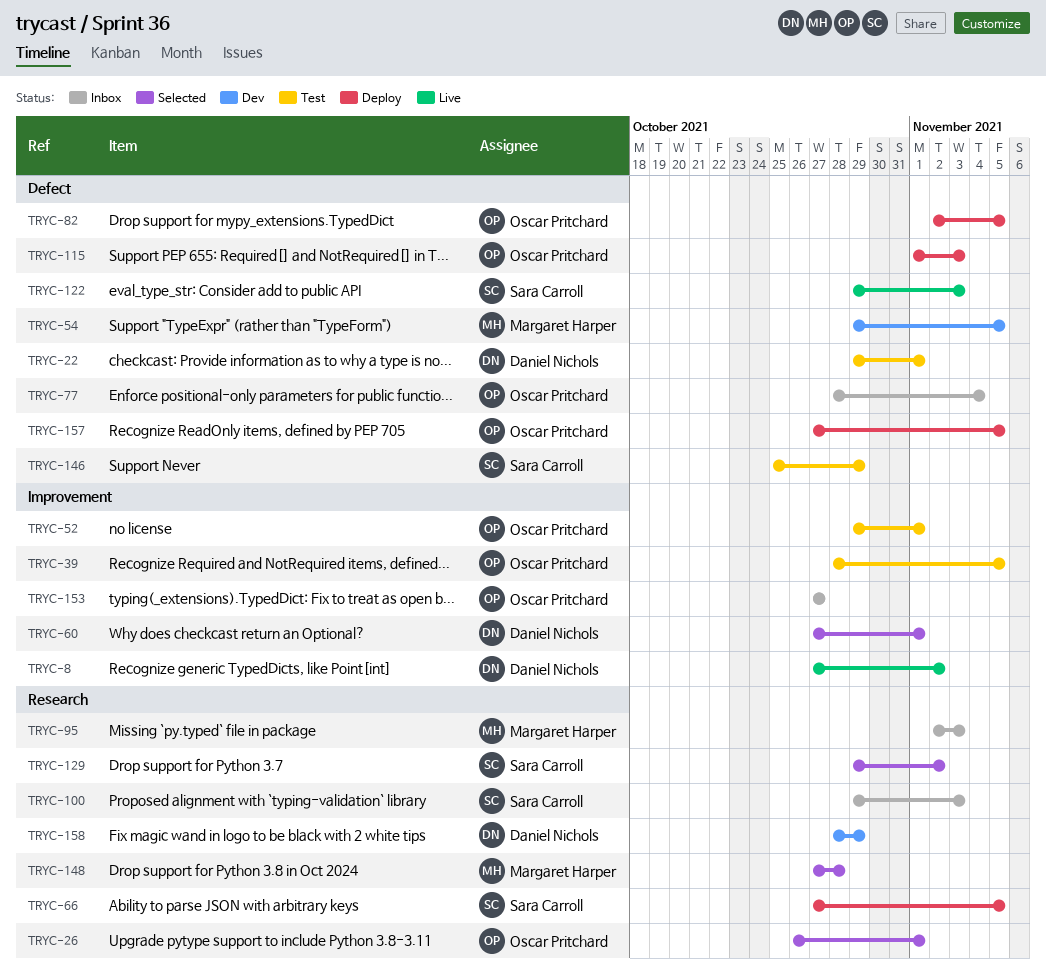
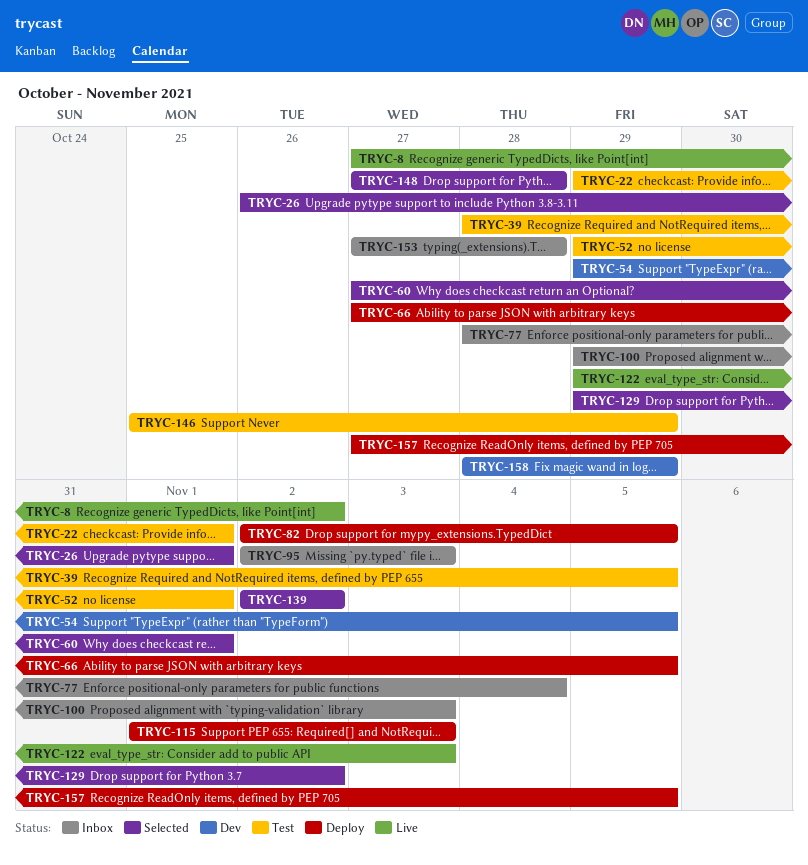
TRYC-139: none -> present
TRYC-153, due: Oct 27 -> Oct 28

